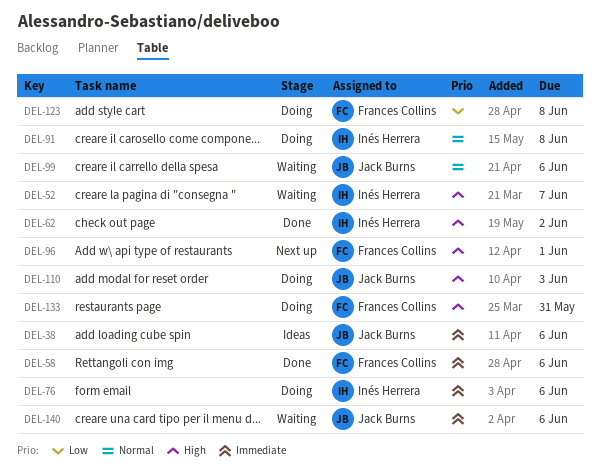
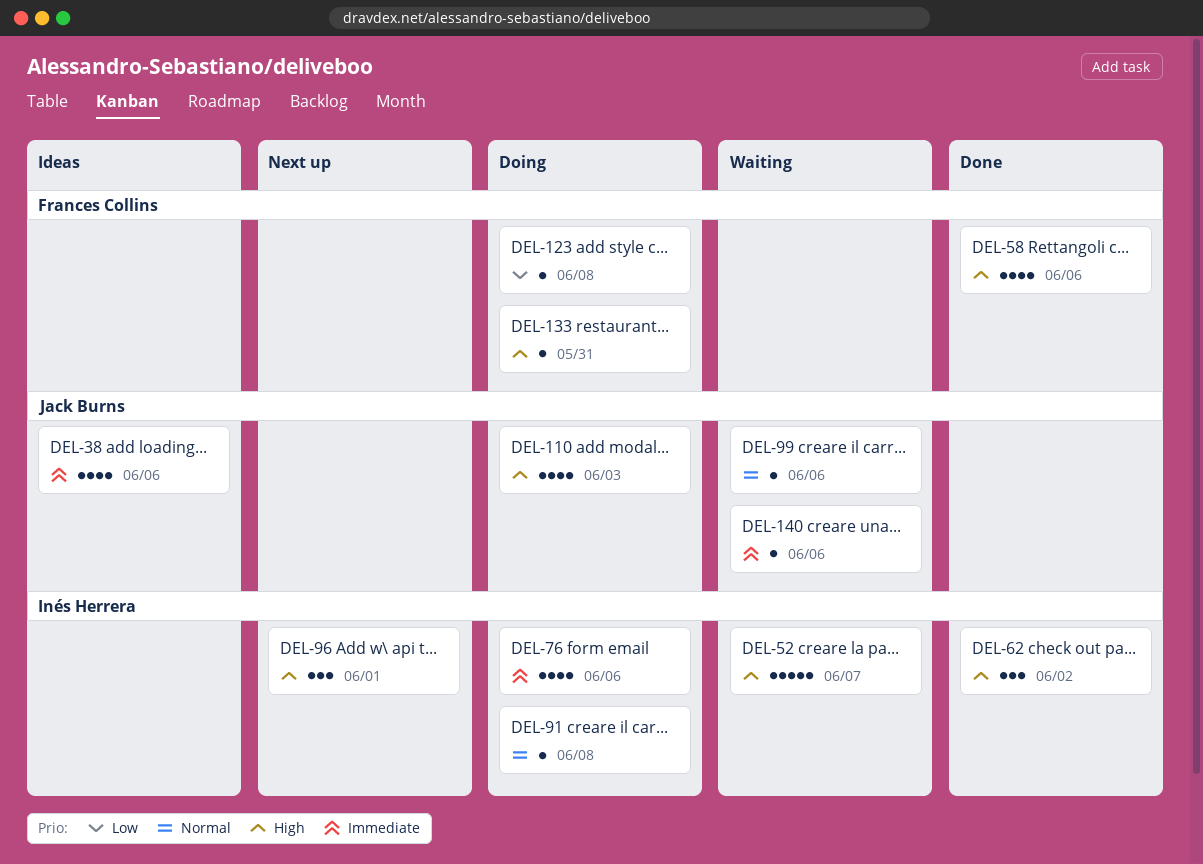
DEL-58, priority: Immediate -> High
DEL-96, owner: Frances Collins -> Inés Herrera

